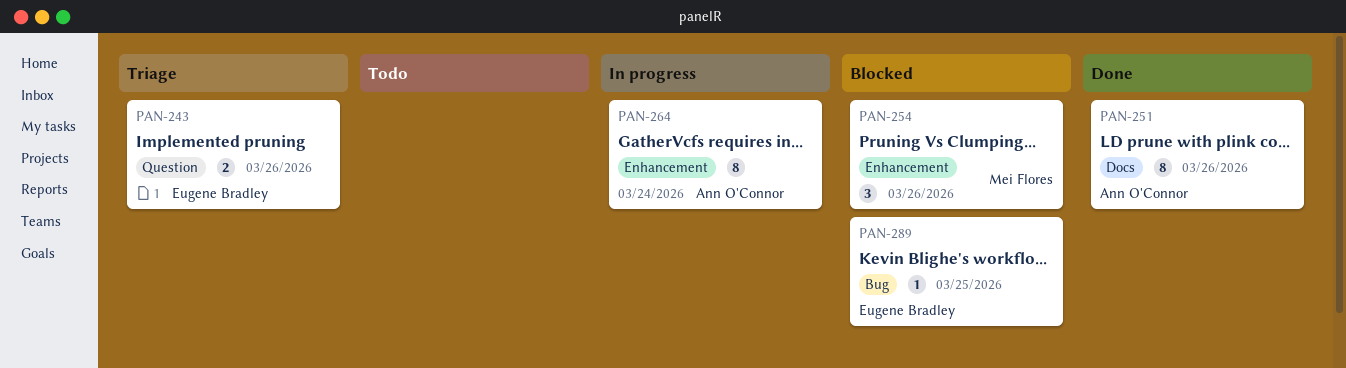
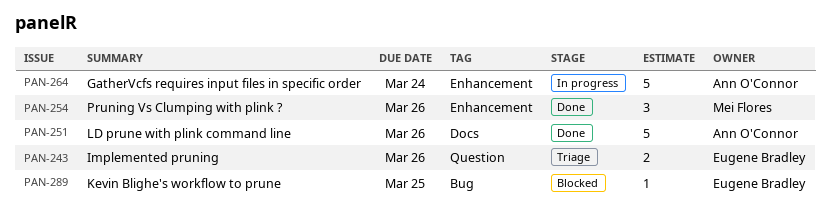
PAN-251, estimate: 8 -> 5
PAN-254, status: Blocked -> Done
PAN-264, estimate: 8 -> 5

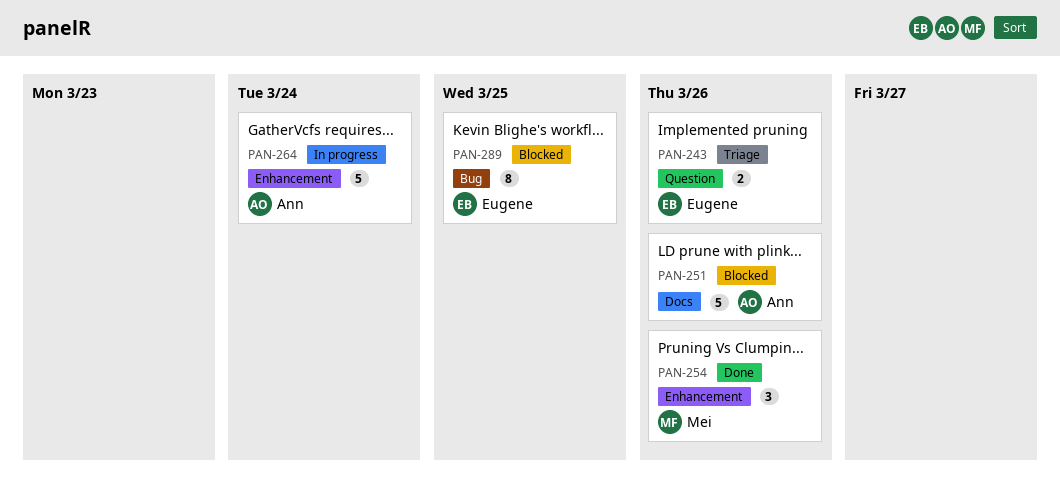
PAN-251, status: Done -> Blocked
PAN-289, estimate: 1 -> 8

